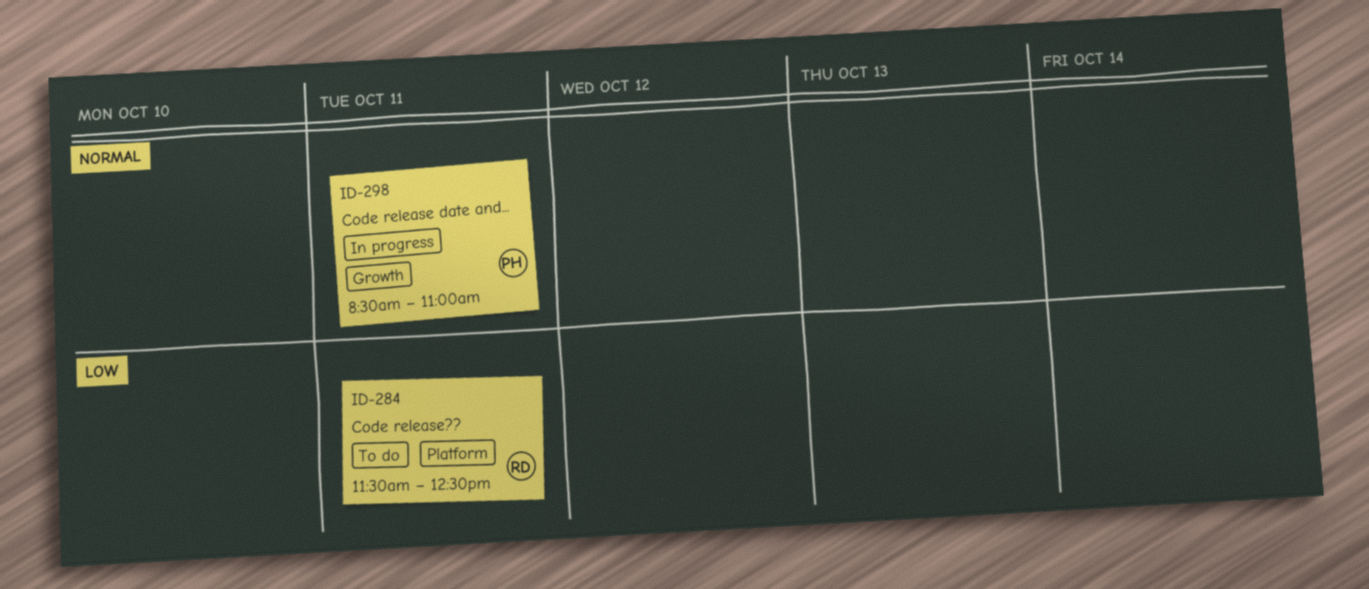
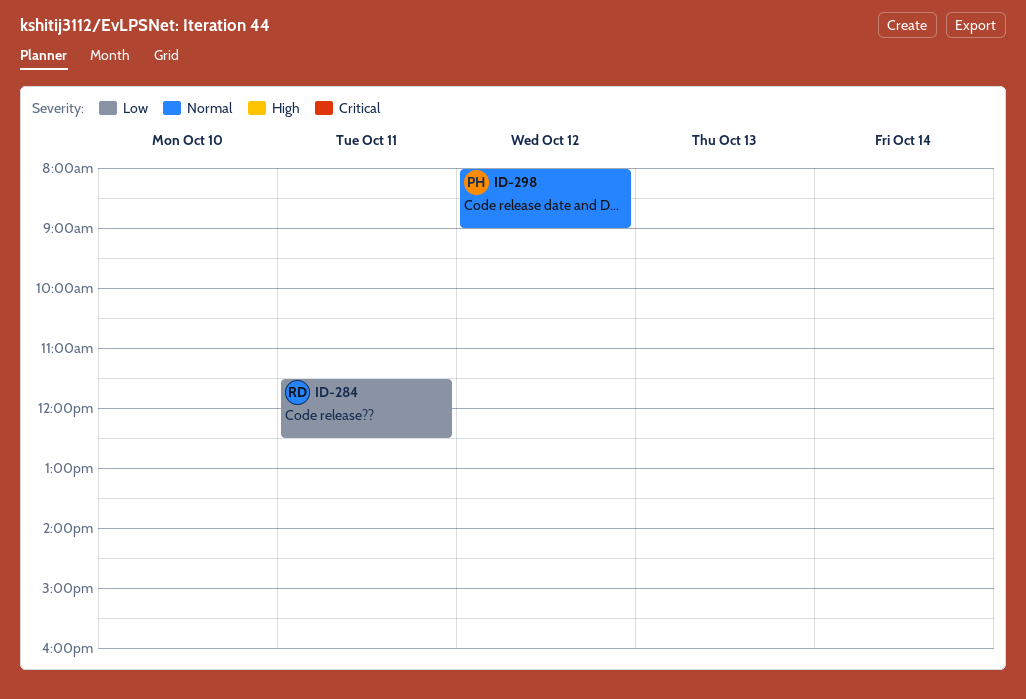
ID-298, day: Oct 11 -> Oct 12
ID-298, begins: 08:30 -> 08:00
ID-298, ends: 11:00 -> 09:00

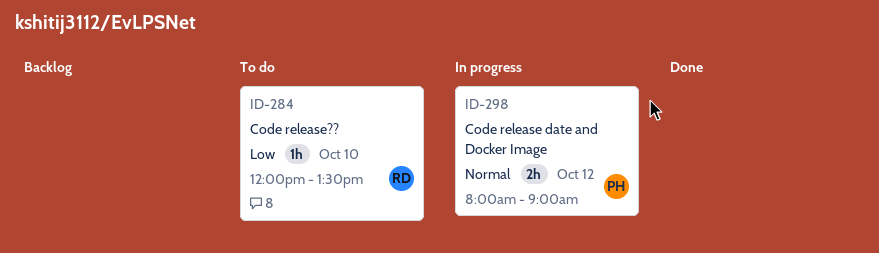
ID-284, day: Oct 11 -> Oct 10
ID-284, begins: 11:30 -> 12:00
ID-284, ends: 12:30 -> 13:30

